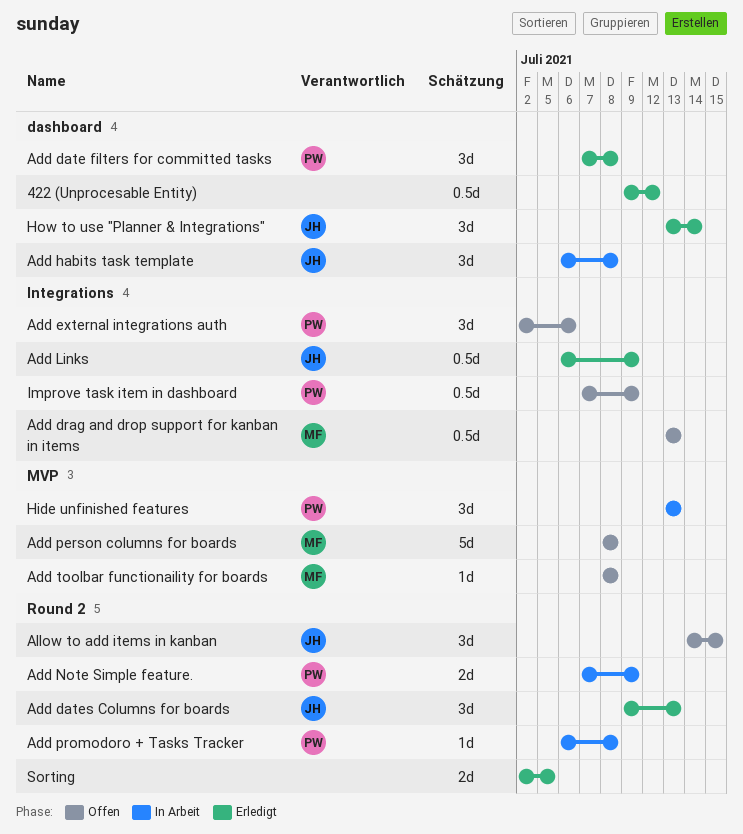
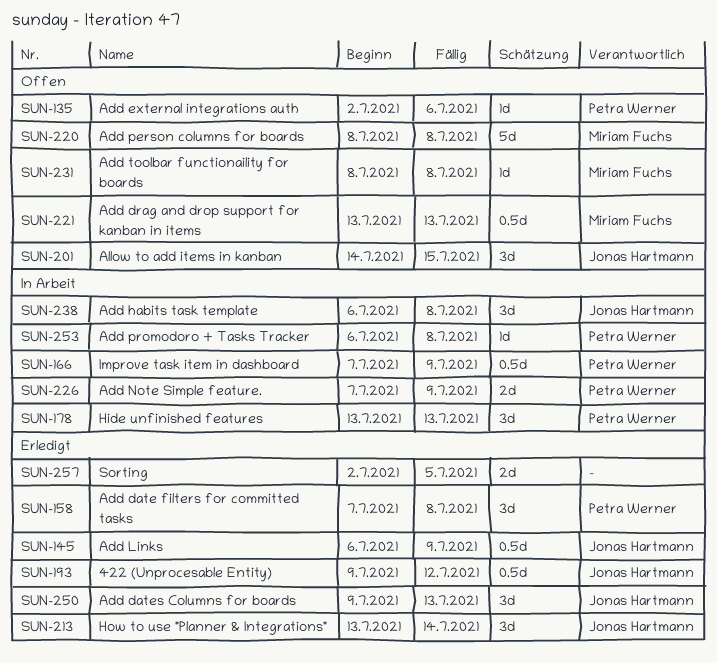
422 (Unprocesable Entity), owner: none -> Jonas Hartmann
Add external integrations auth, estimate: 3d -> 1d
Improve task item in dashboard, status: Offen -> In Arbeit

